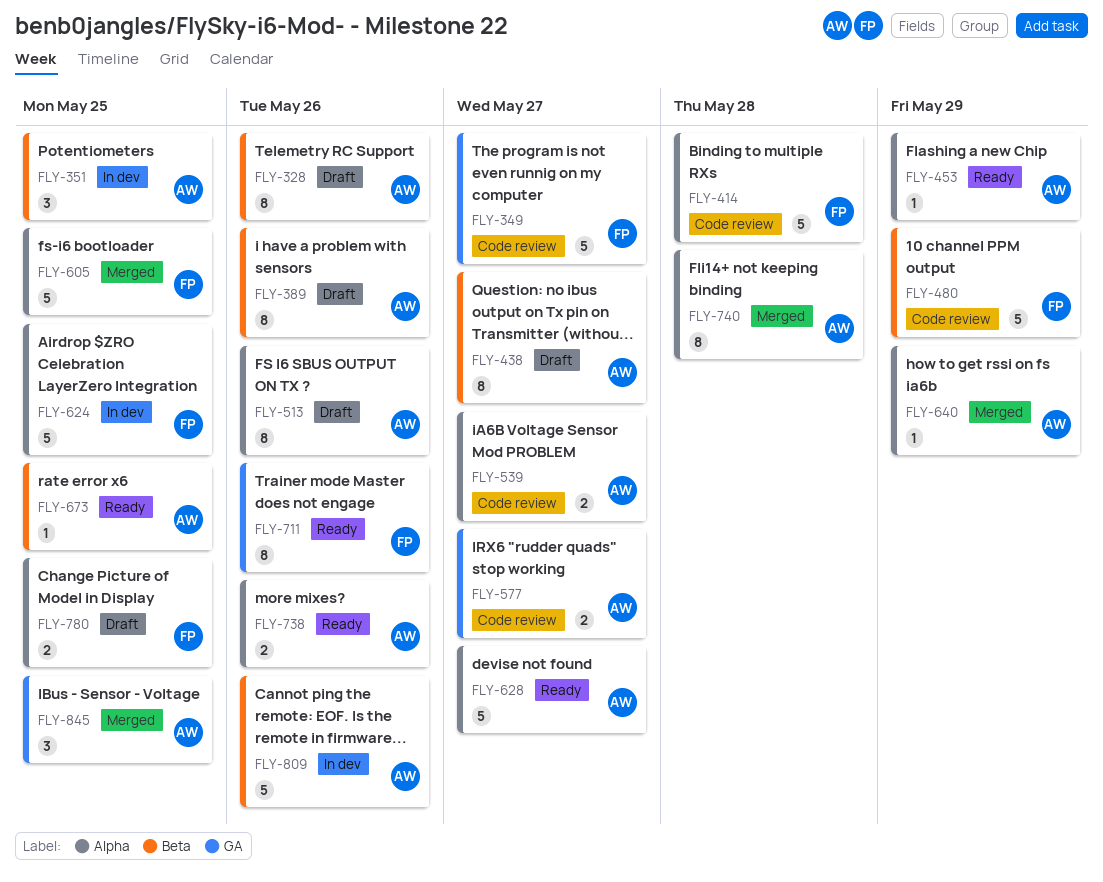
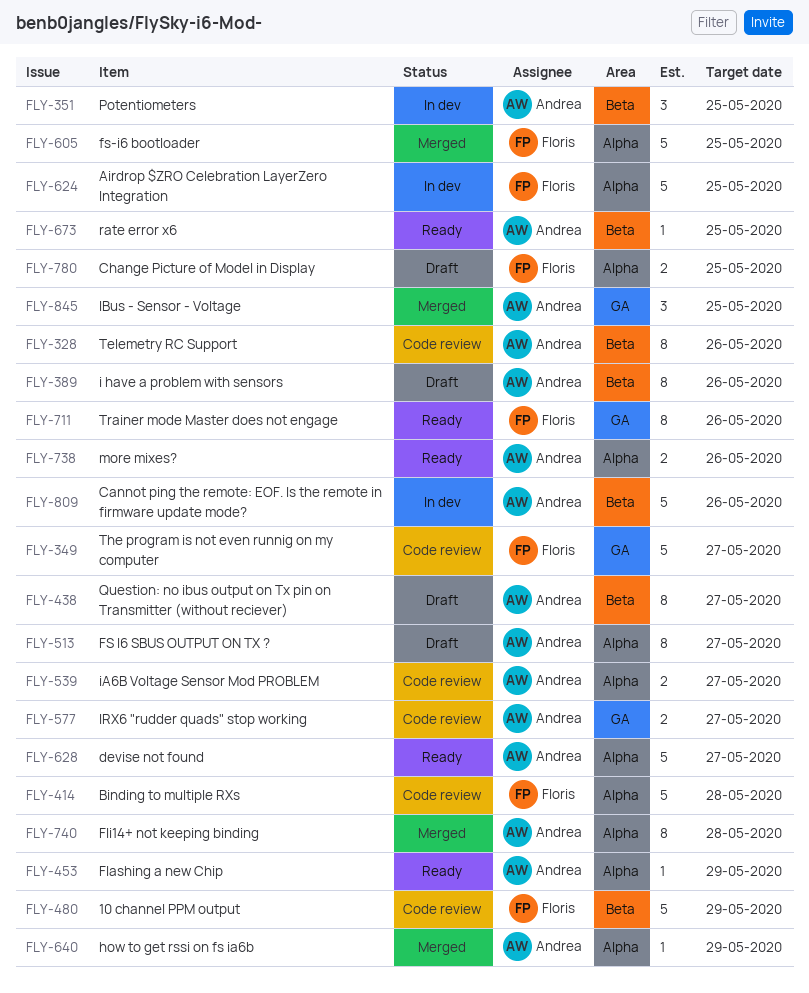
FLY-328, status: Draft -> Code review
FLY-513, due: May 26 -> May 27

